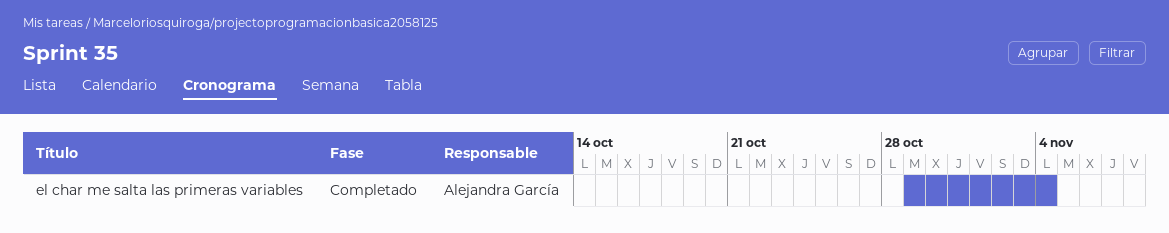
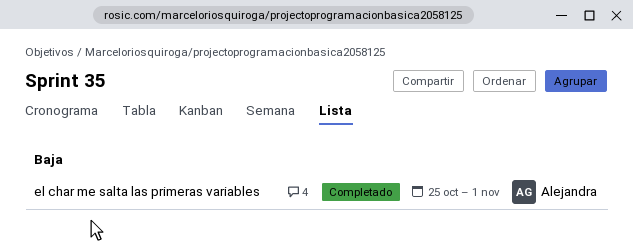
el char me salta las primeras variables, start: Oct 29 -> Oct 25
el char me salta las primeras variables, due: Nov 4 -> Nov 1

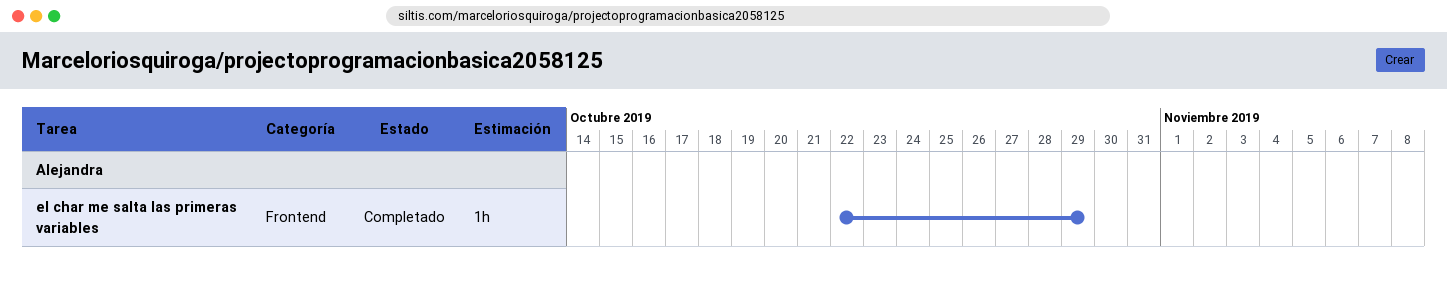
el char me salta las primeras variables, start: Oct 25 -> Oct 22
el char me salta las primeras variables, due: Nov 1 -> Oct 29

